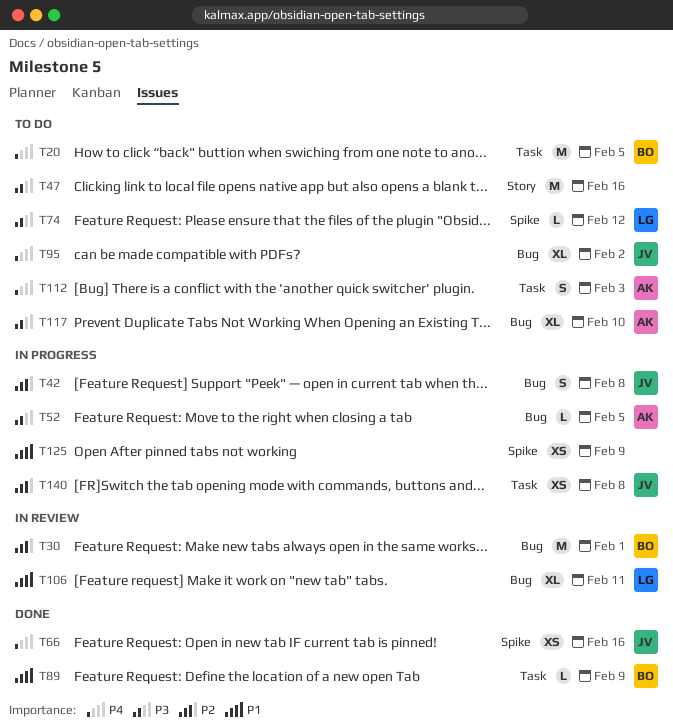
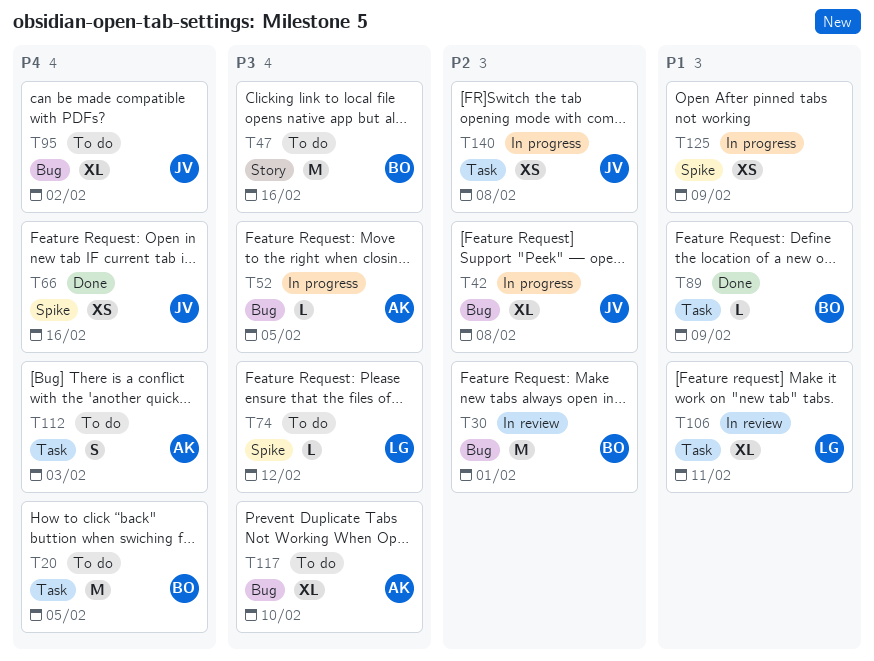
T42, estimate: S -> XL
T47, owner: none -> BO
T106, label: Bug -> Task

